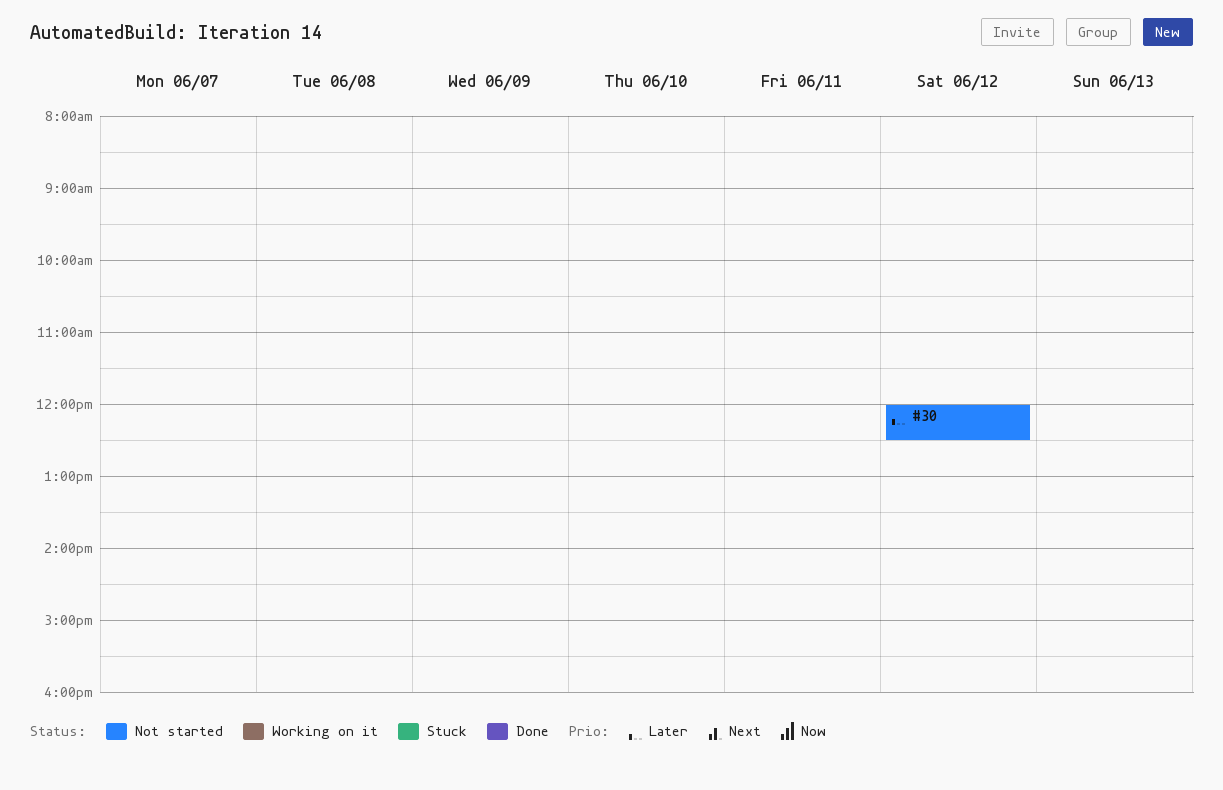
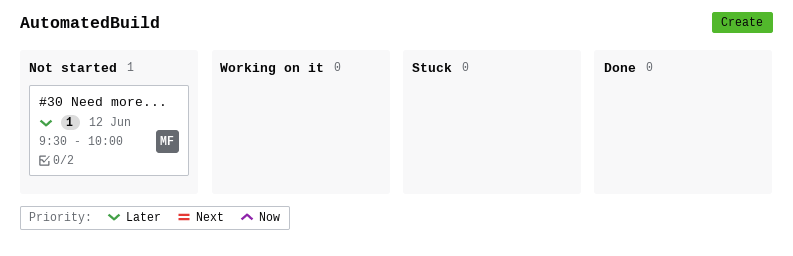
#30, begins: 12:00 -> 09:30
#30, ends: 12:30 -> 10:00

